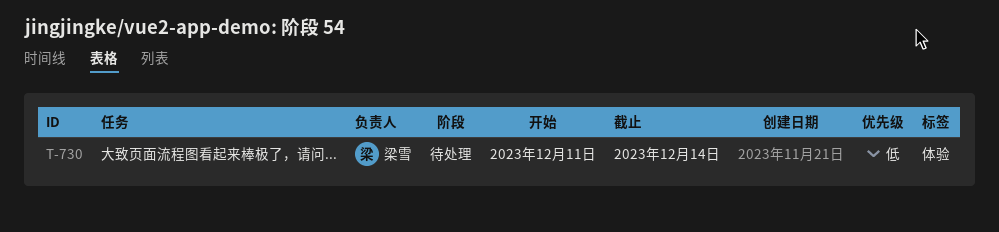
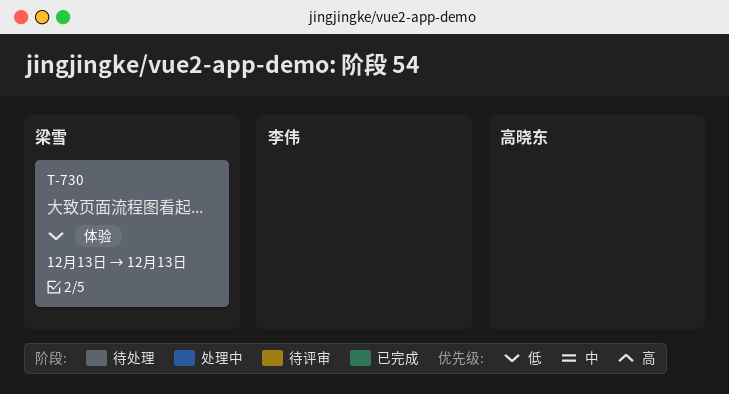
T-730, start: Dec 11 -> Dec 13
T-730, due: Dec 14 -> Dec 13

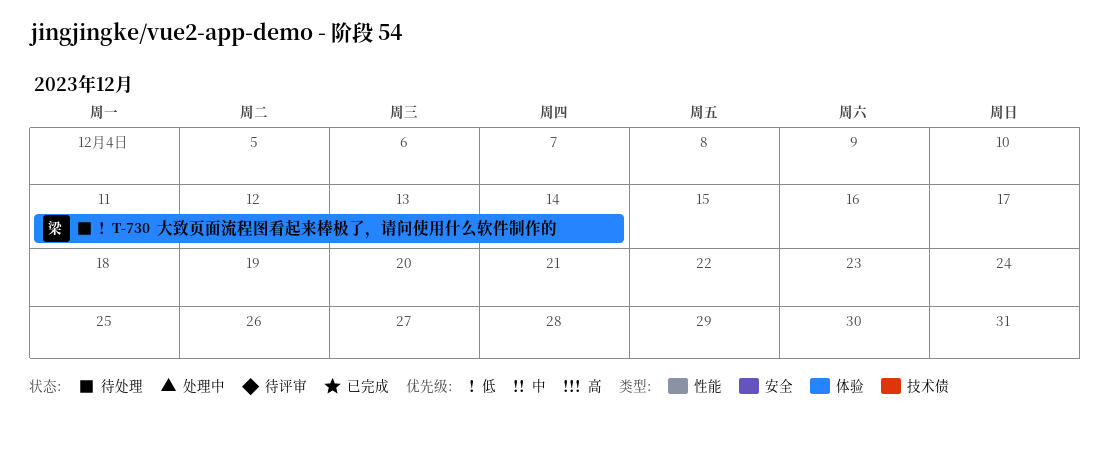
T-730, start: Dec 13 -> Dec 11
T-730, due: Dec 13 -> Dec 14

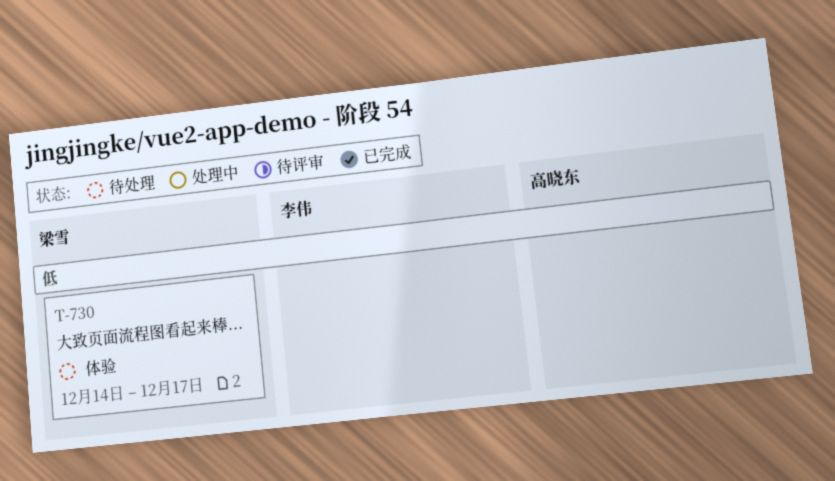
T-730, start: Dec 11 -> Dec 14
T-730, due: Dec 14 -> Dec 17

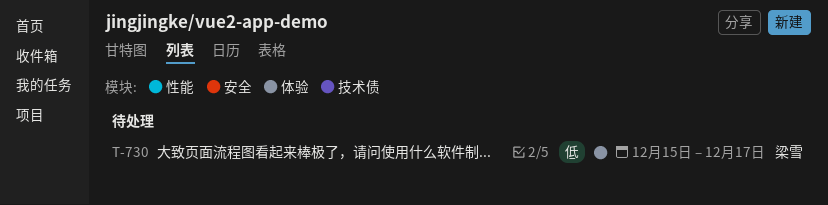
T-730, start: Dec 14 -> Dec 15

